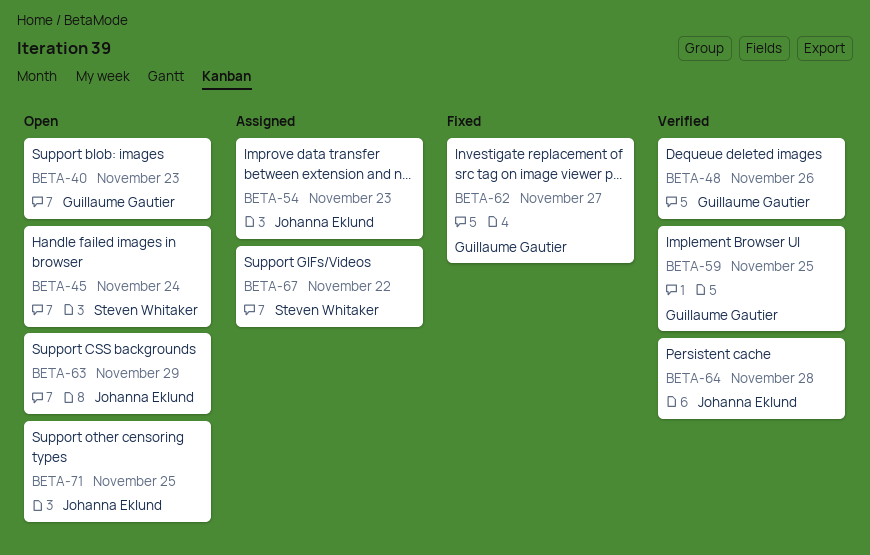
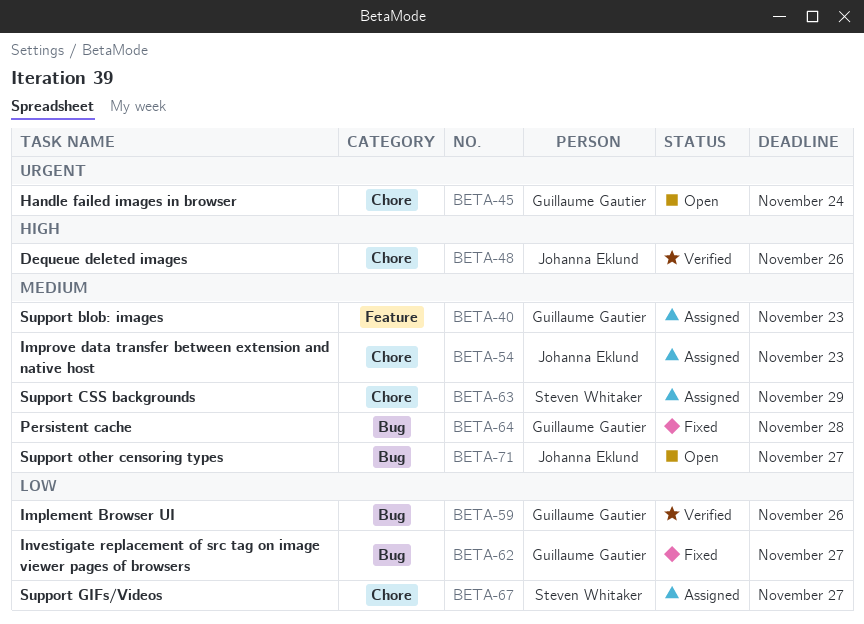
BETA-40, status: Open -> Assigned
BETA-45, owner: Steven Whitaker -> Guillaume Gautier
BETA-48, owner: Guillaume Gautier -> Johanna Eklund
BETA-59, due: Nov 25 -> Nov 26
BETA-63, status: Open -> Assigned
BETA-63, owner: Johanna Eklund -> Steven Whitaker
BETA-64, status: Verified -> Fixed
BETA-64, owner: Johanna Eklund -> Guillaume Gautier
BETA-67, due: Nov 22 -> Nov 27
BETA-71, due: Nov 25 -> Nov 27

